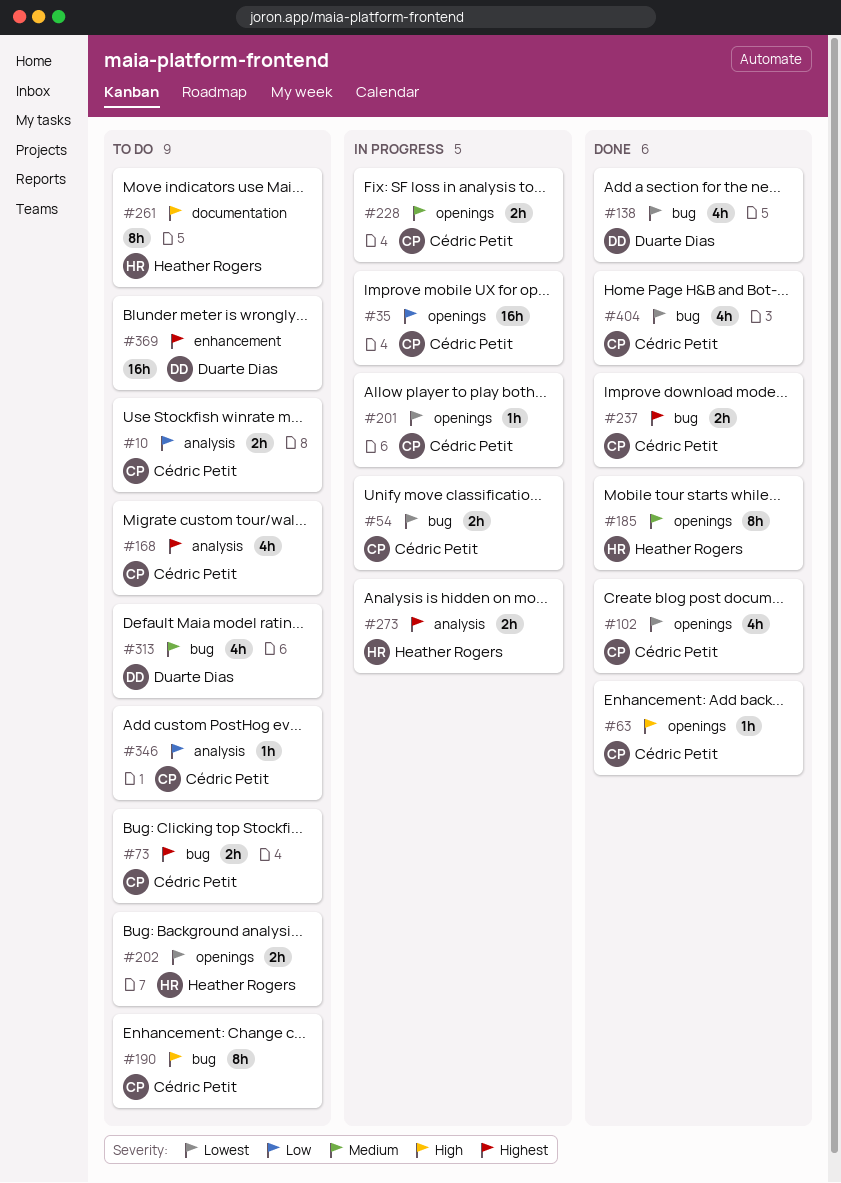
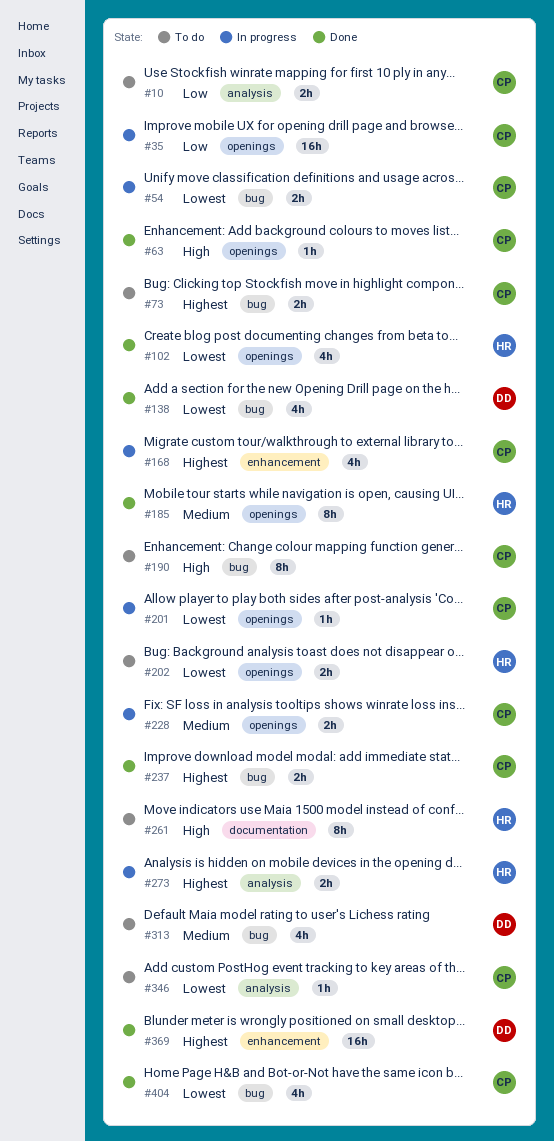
#102, owner: Cédric Petit -> Heather Rogers
#168, status: To do -> In progress
#168, label: analysis -> enhancement
#346, priority: Low -> Lowest
#369, status: To do -> Done

